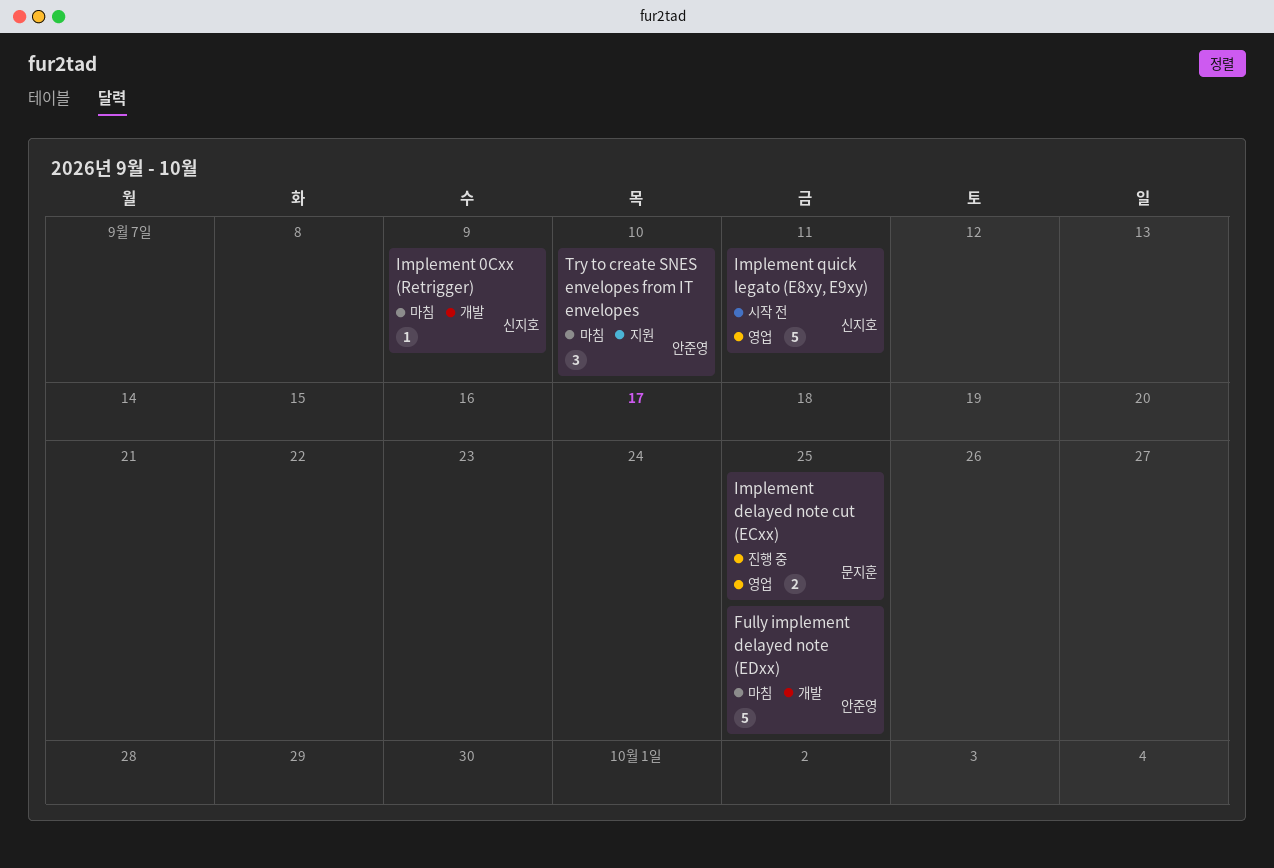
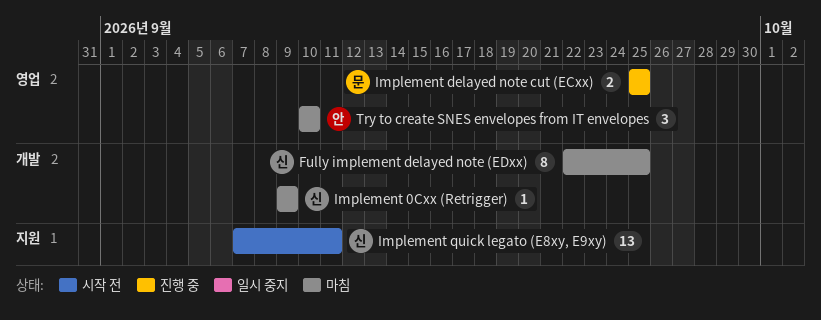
Fully implement delayed note (EDxx), owner: 안준영 -> 신지호
Fully implement delayed note (EDxx), estimate: 5 -> 8
Implement quick legato (E8xy, E9xy), label: 영업 -> 지원
Implement quick legato (E8xy, E9xy), estimate: 5 -> 13
Try to create SNES envelopes from IT envelopes, label: 지원 -> 영업

